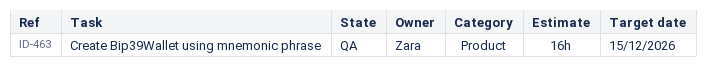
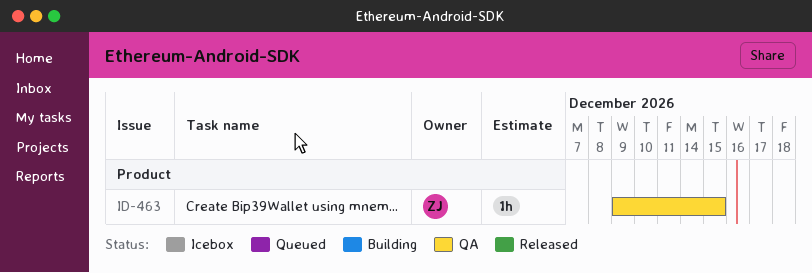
ID-463, estimate: 16h -> 1h

